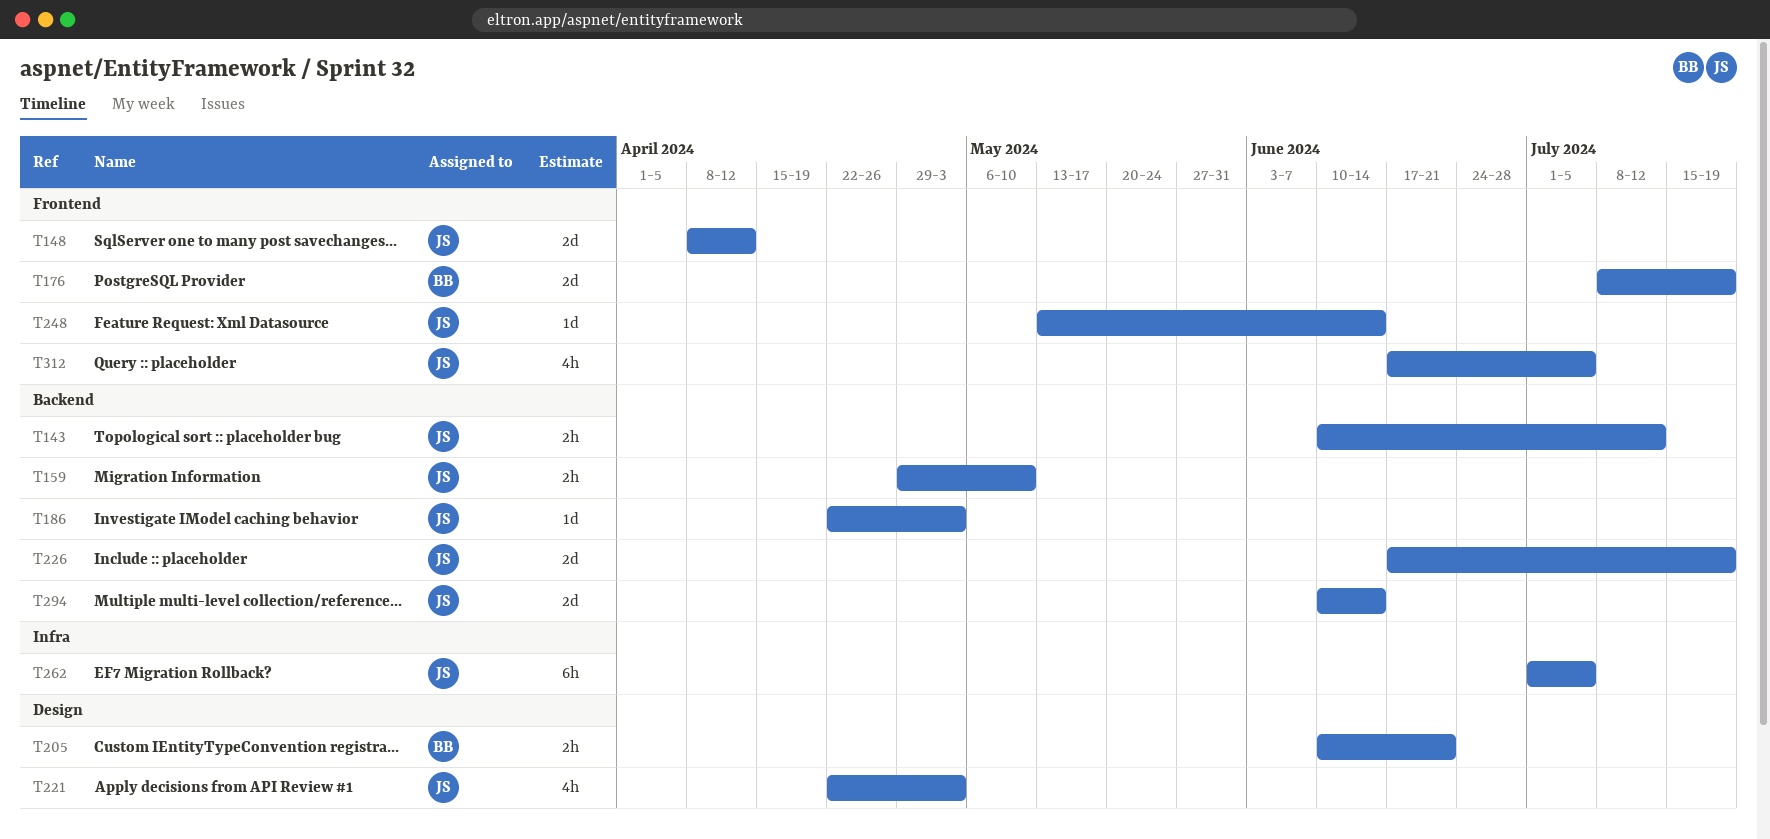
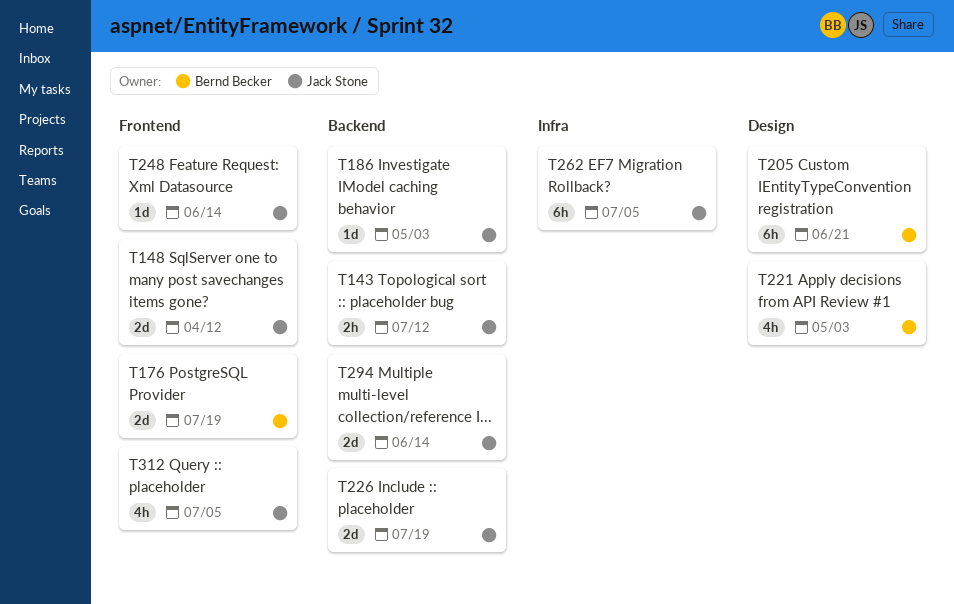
T159: present -> none
T205, estimate: 2h -> 6h
T221, owner: Jack Stone -> Bernd Becker

